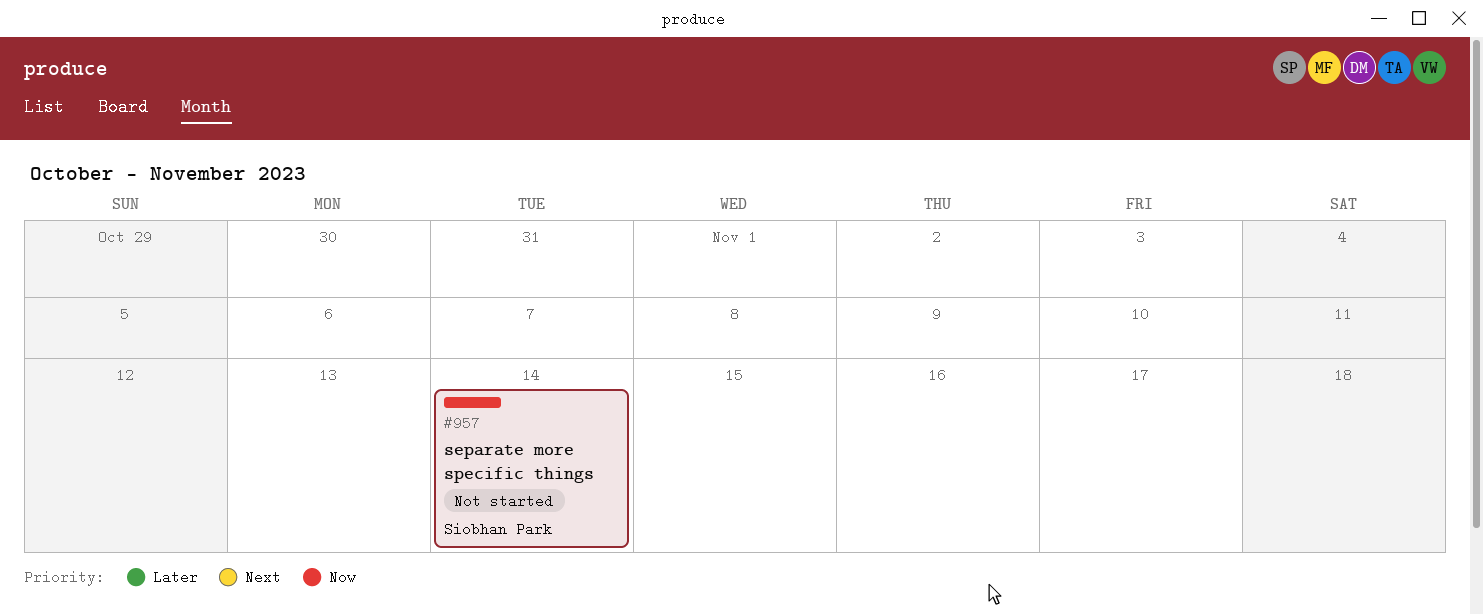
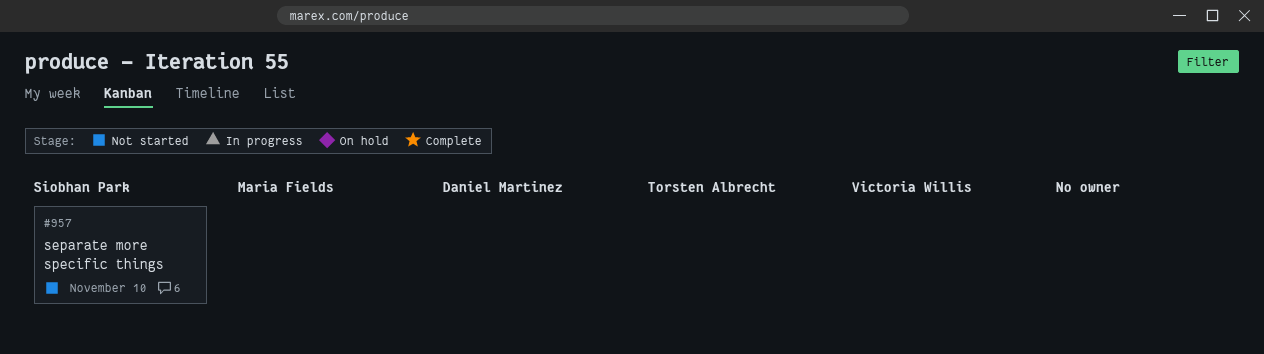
#957, due: Nov 14 -> Nov 10

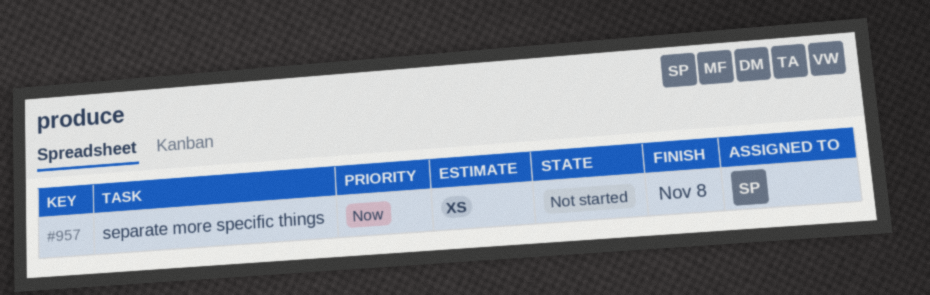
#957, due: Nov 10 -> Nov 8

